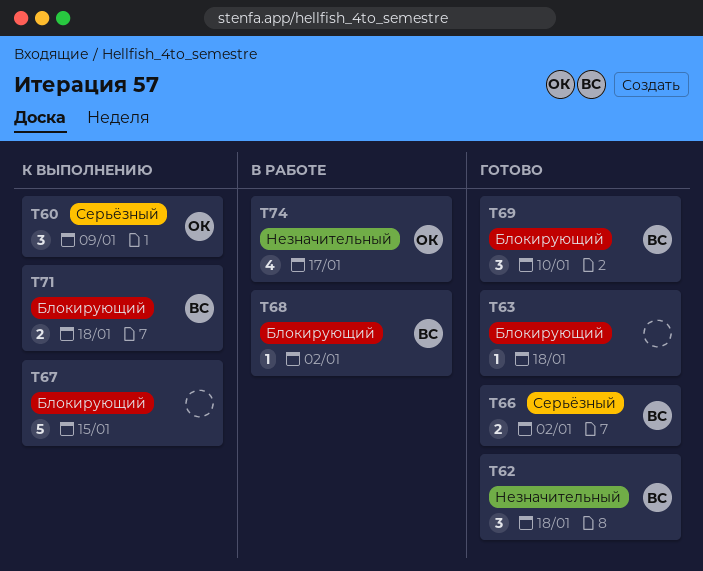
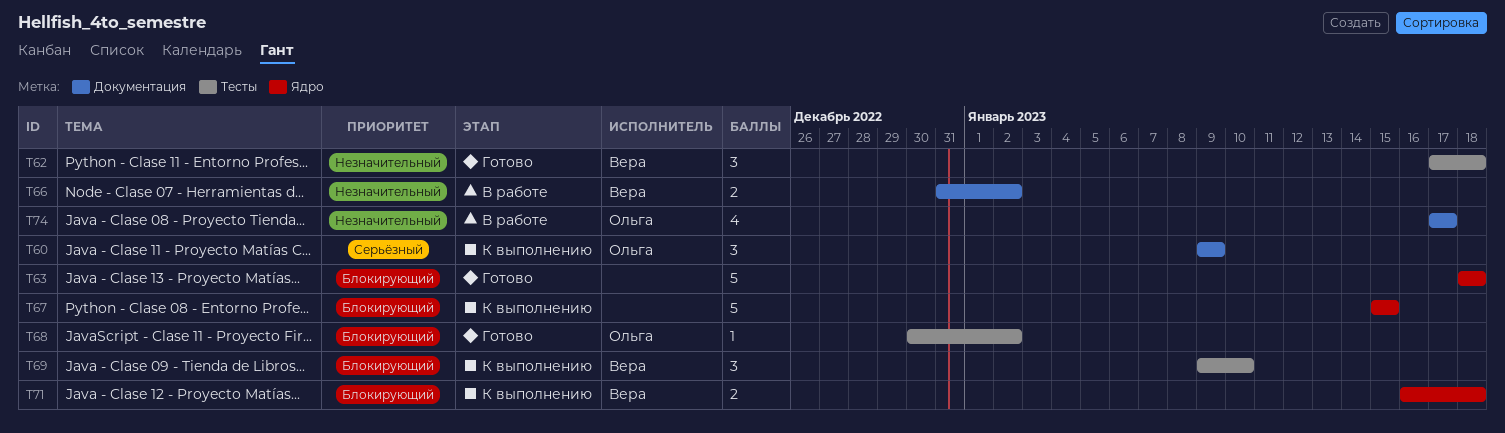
T63, estimate: 1 -> 5
T66, status: Готово -> В работе
T66, priority: Серьёзный -> Незначительный
T68, status: В работе -> Готово
T68, owner: Вера -> Ольга
T69, status: Готово -> К выполнению

